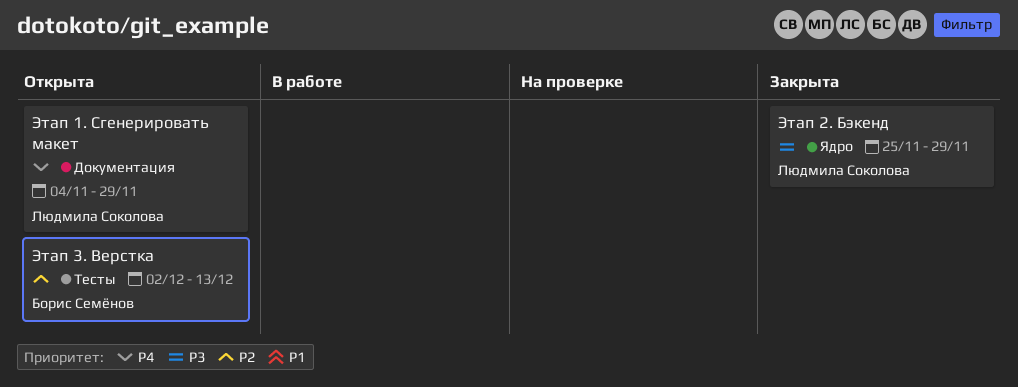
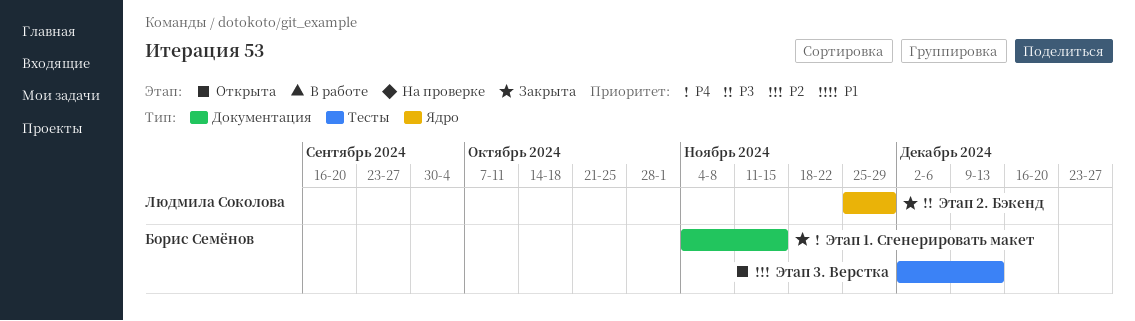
Этап 1. Сгенерировать макет, status: Открыта -> Закрыта
Этап 1. Сгенерировать макет, owner: Людмила Соколова -> Борис Семёнов
Этап 1. Сгенерировать макет, due: Nov 29 -> Nov 15

